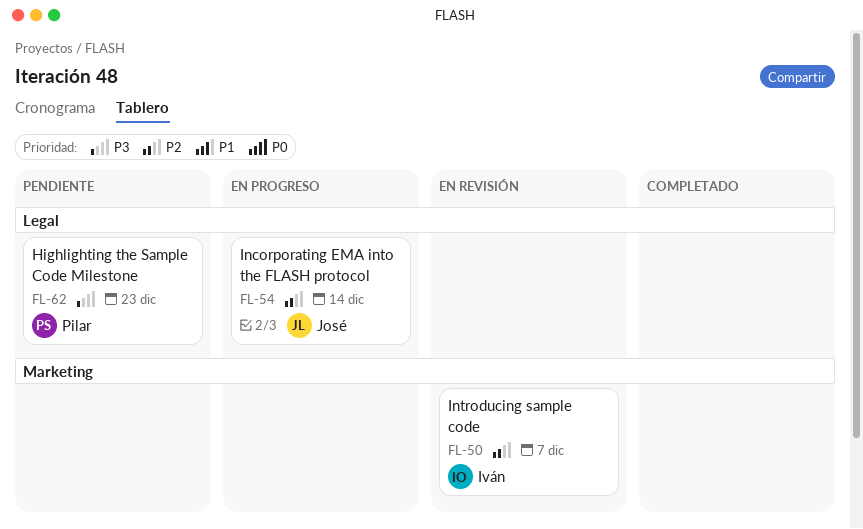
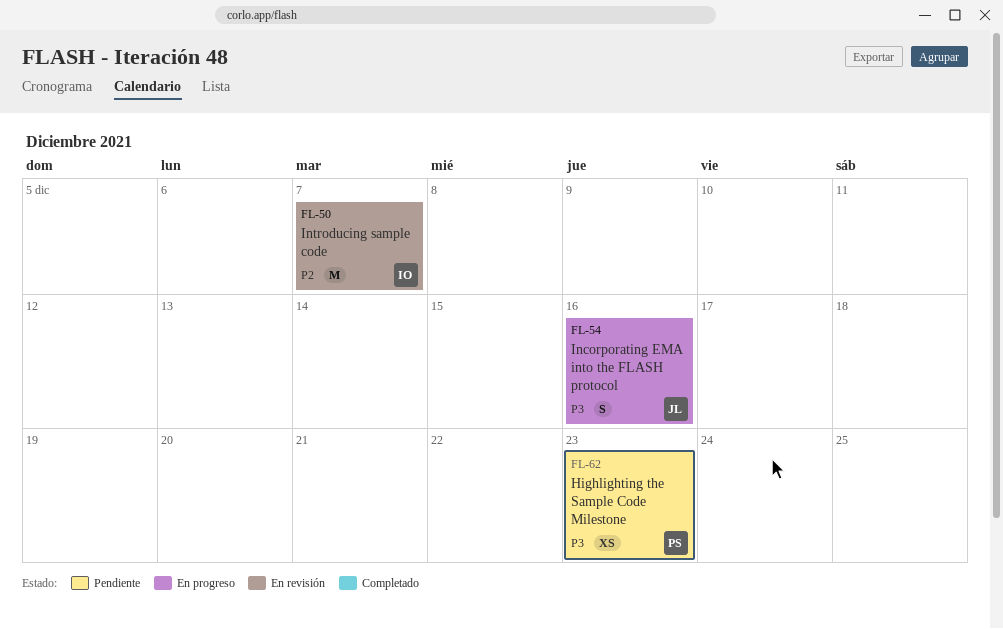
FL-54, priority: P2 -> P3
FL-54, due: Dec 14 -> Dec 16

